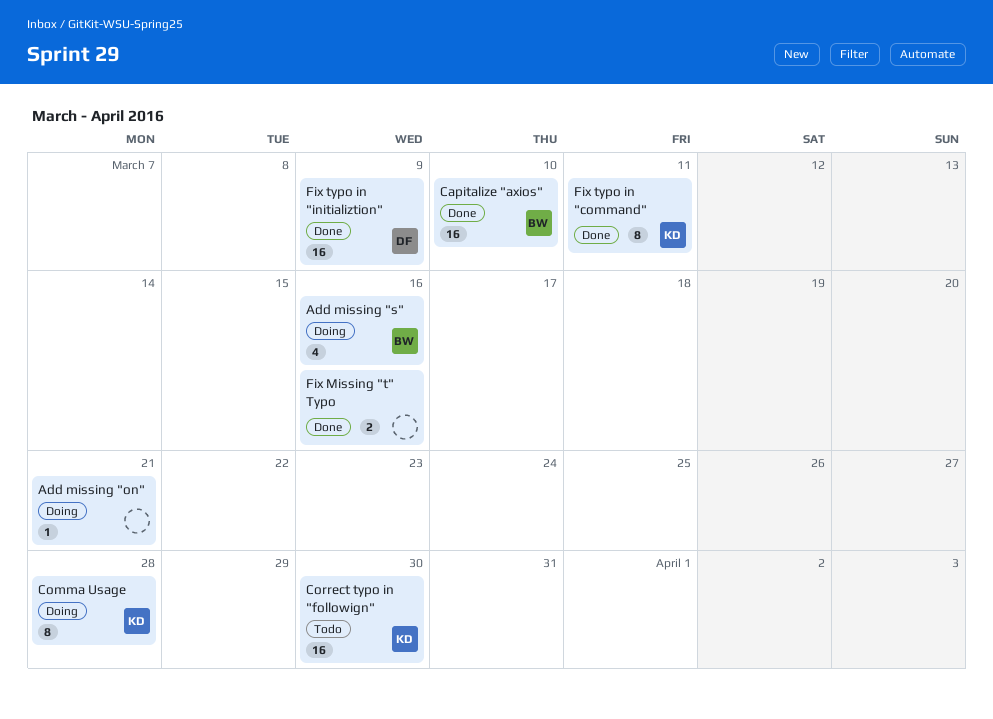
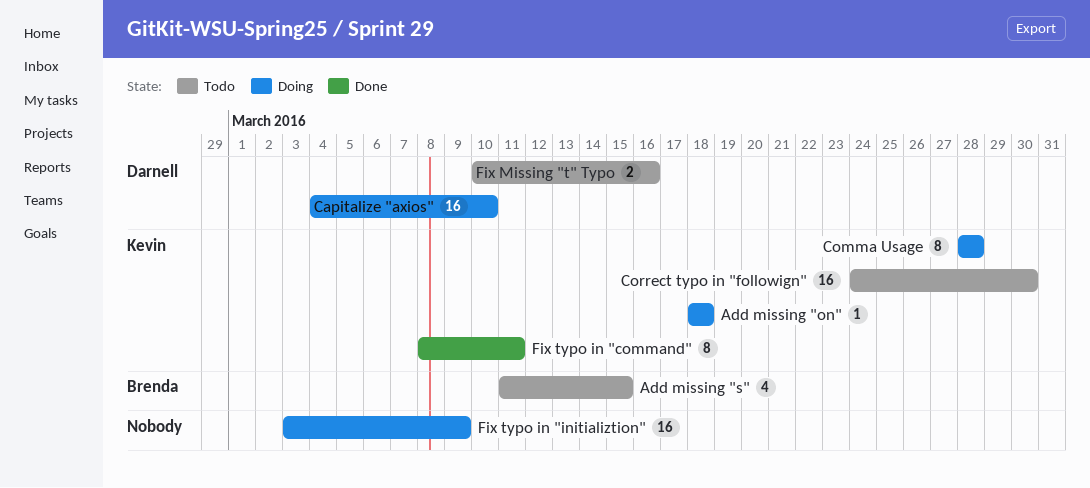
Add missing "on", owner: none -> Kevin
Add missing "on", due: Mar 21 -> Mar 18
Add missing "s", status: Doing -> Todo
Add missing "s", due: Mar 16 -> Mar 15
Capitalize "axios", status: Done -> Doing
Capitalize "axios", owner: Brenda -> Darnell
Fix Missing "t" Typo, status: Done -> Todo
Fix Missing "t" Typo, owner: none -> Darnell
Fix typo in "initializtion", status: Done -> Doing
Fix typo in "initializtion", owner: Darnell -> none

